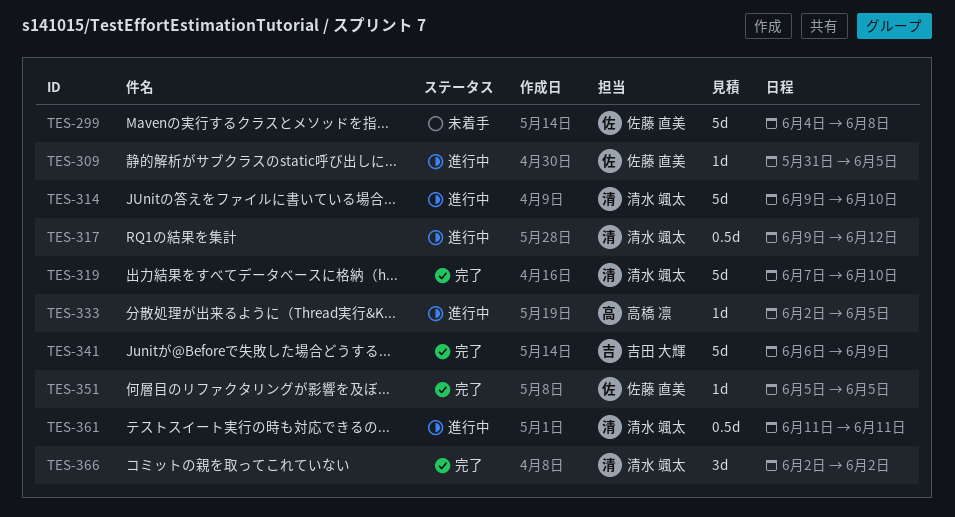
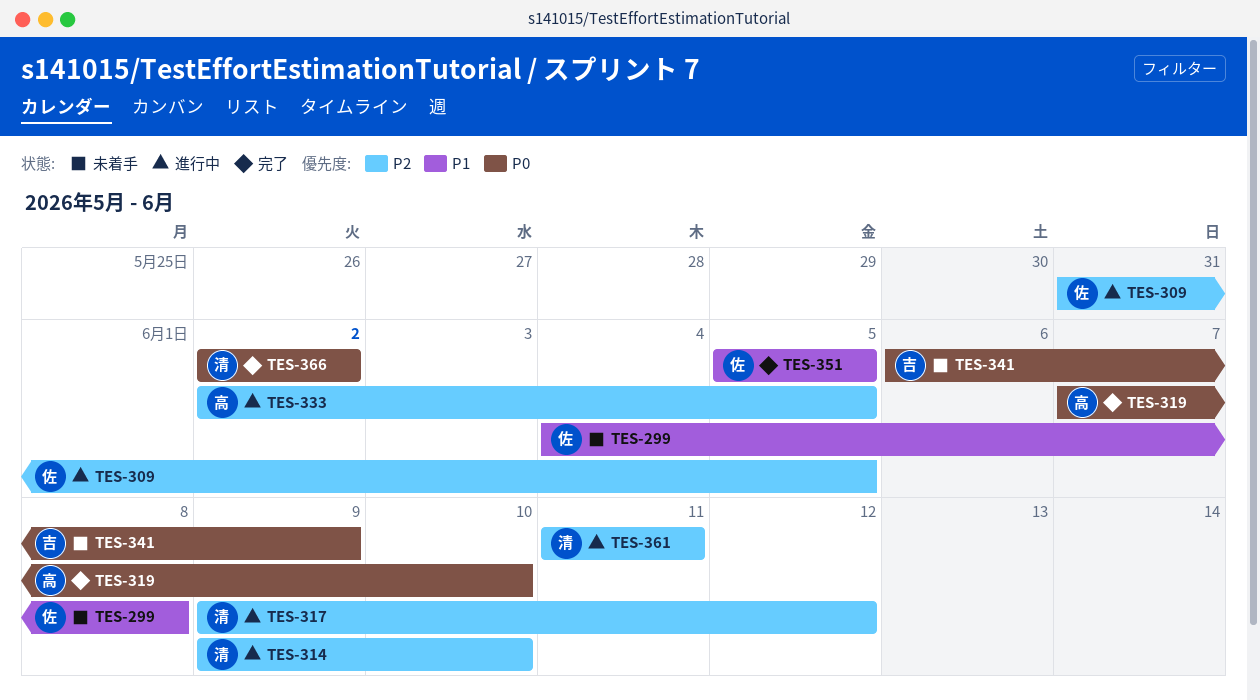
TES-319, owner: 清水 颯太 -> 高橋 凛
TES-341, status: 完了 -> 未着手

